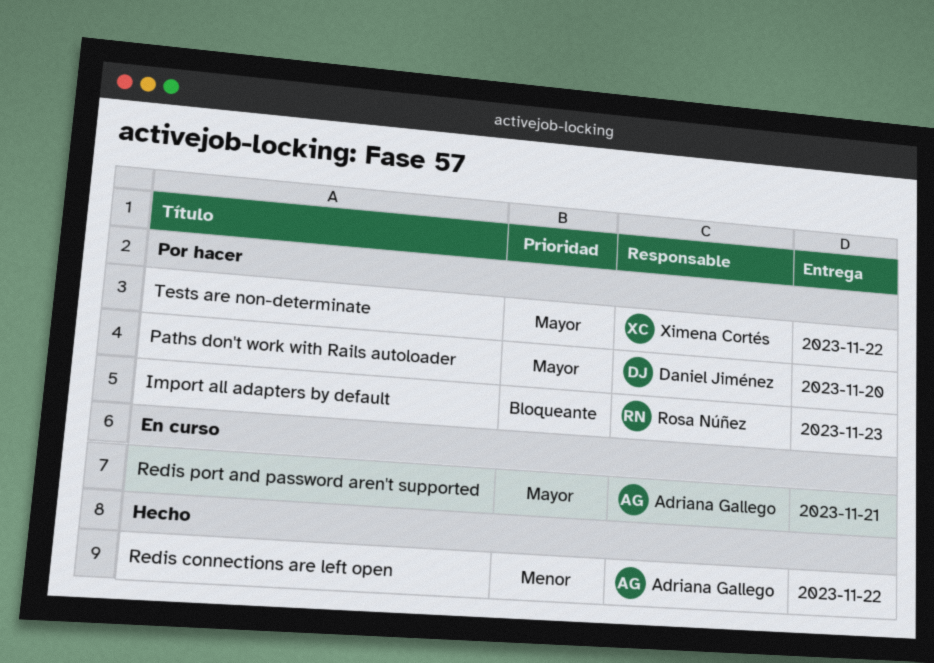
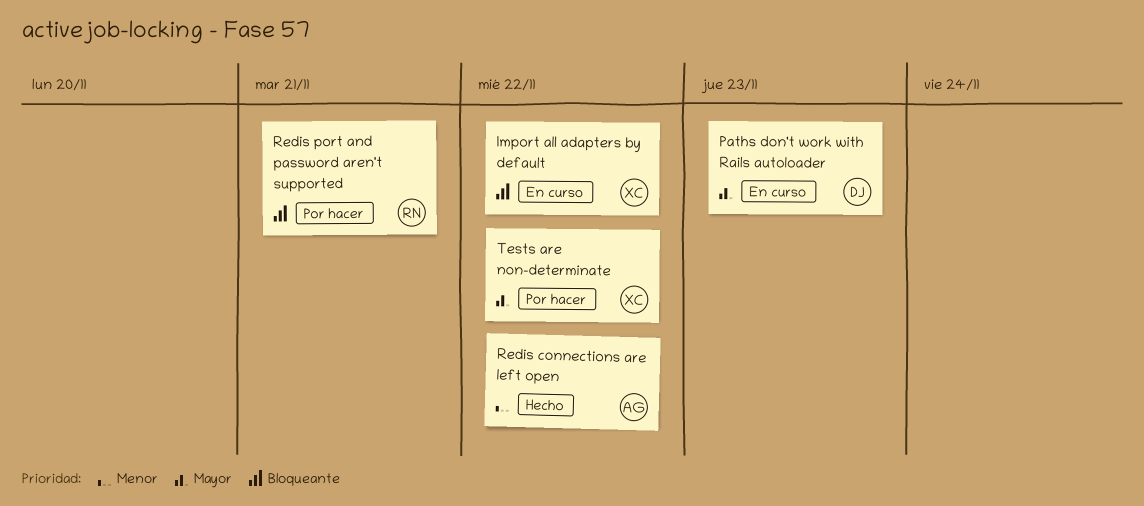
Import all adapters by default, status: Por hacer -> En curso
Import all adapters by default, owner: Rosa Núñez -> Ximena Cortés
Import all adapters by default, due: Nov 23 -> Nov 22
Paths don't work with Rails autoloader, status: Por hacer -> En curso
Paths don't work with Rails autoloader, due: Nov 20 -> Nov 23
Redis port and password aren't supported, status: En curso -> Por hacer
Redis port and password aren't supported, owner: Adriana Gallego -> Rosa Núñez
Redis port and password aren't supported, priority: Mayor -> Bloqueante

